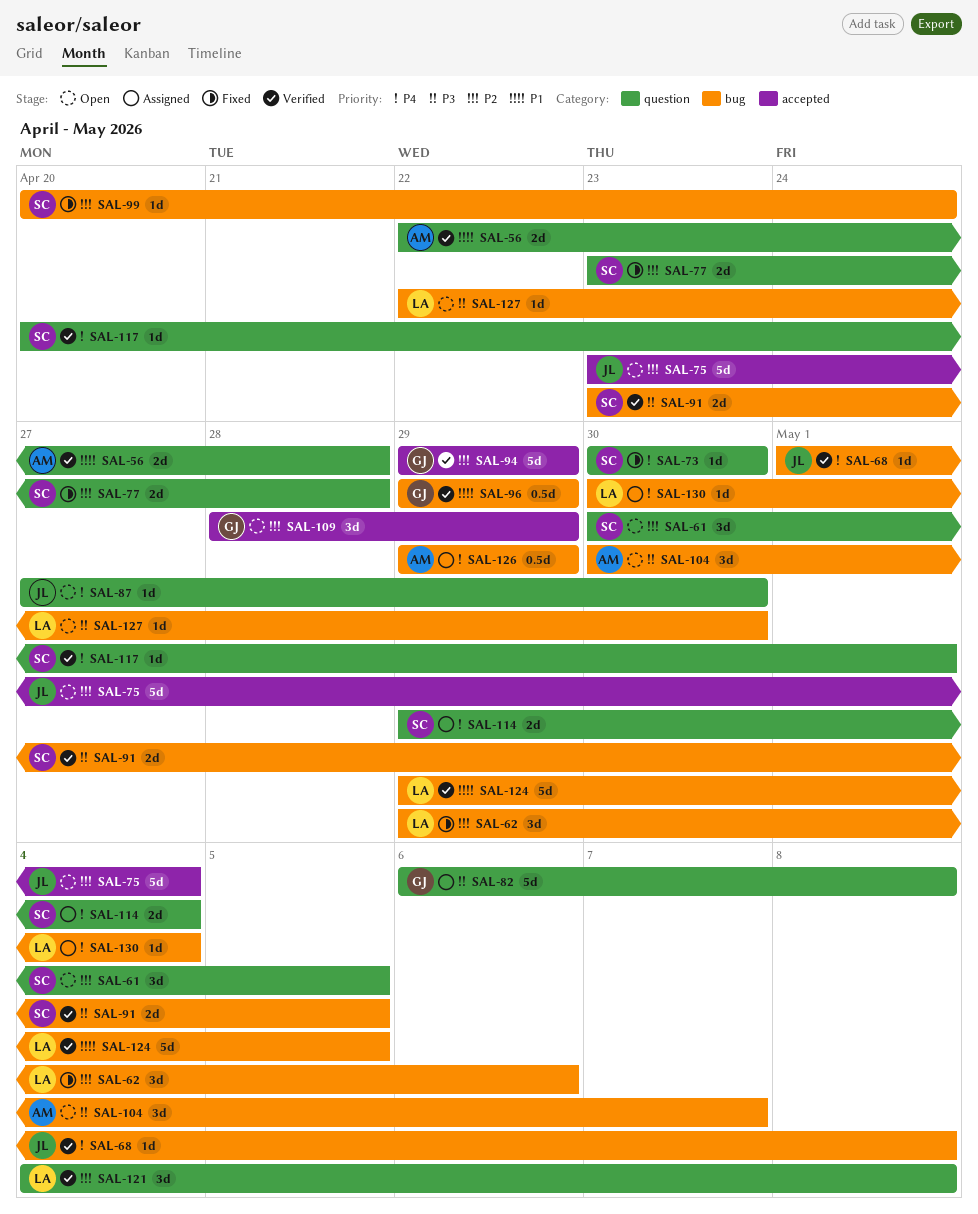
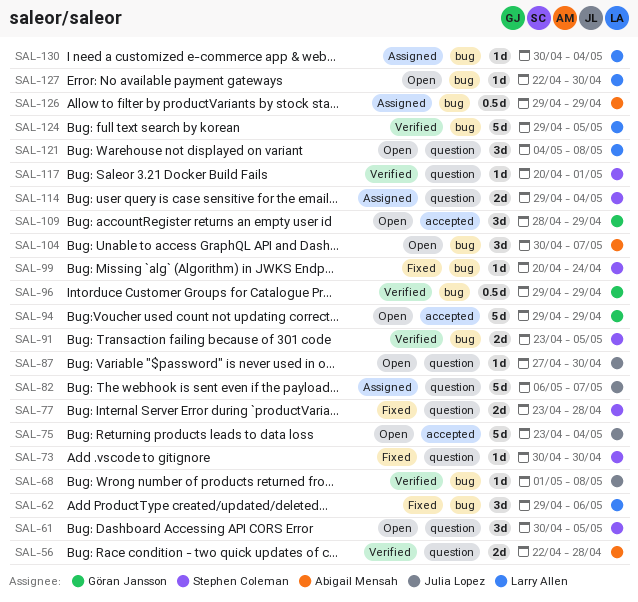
SAL-82, owner: Göran Jansson -> Julia Lopez
SAL-82, due: May 8 -> May 7
SAL-94, status: Verified -> Open
SAL-121, status: Verified -> Open

